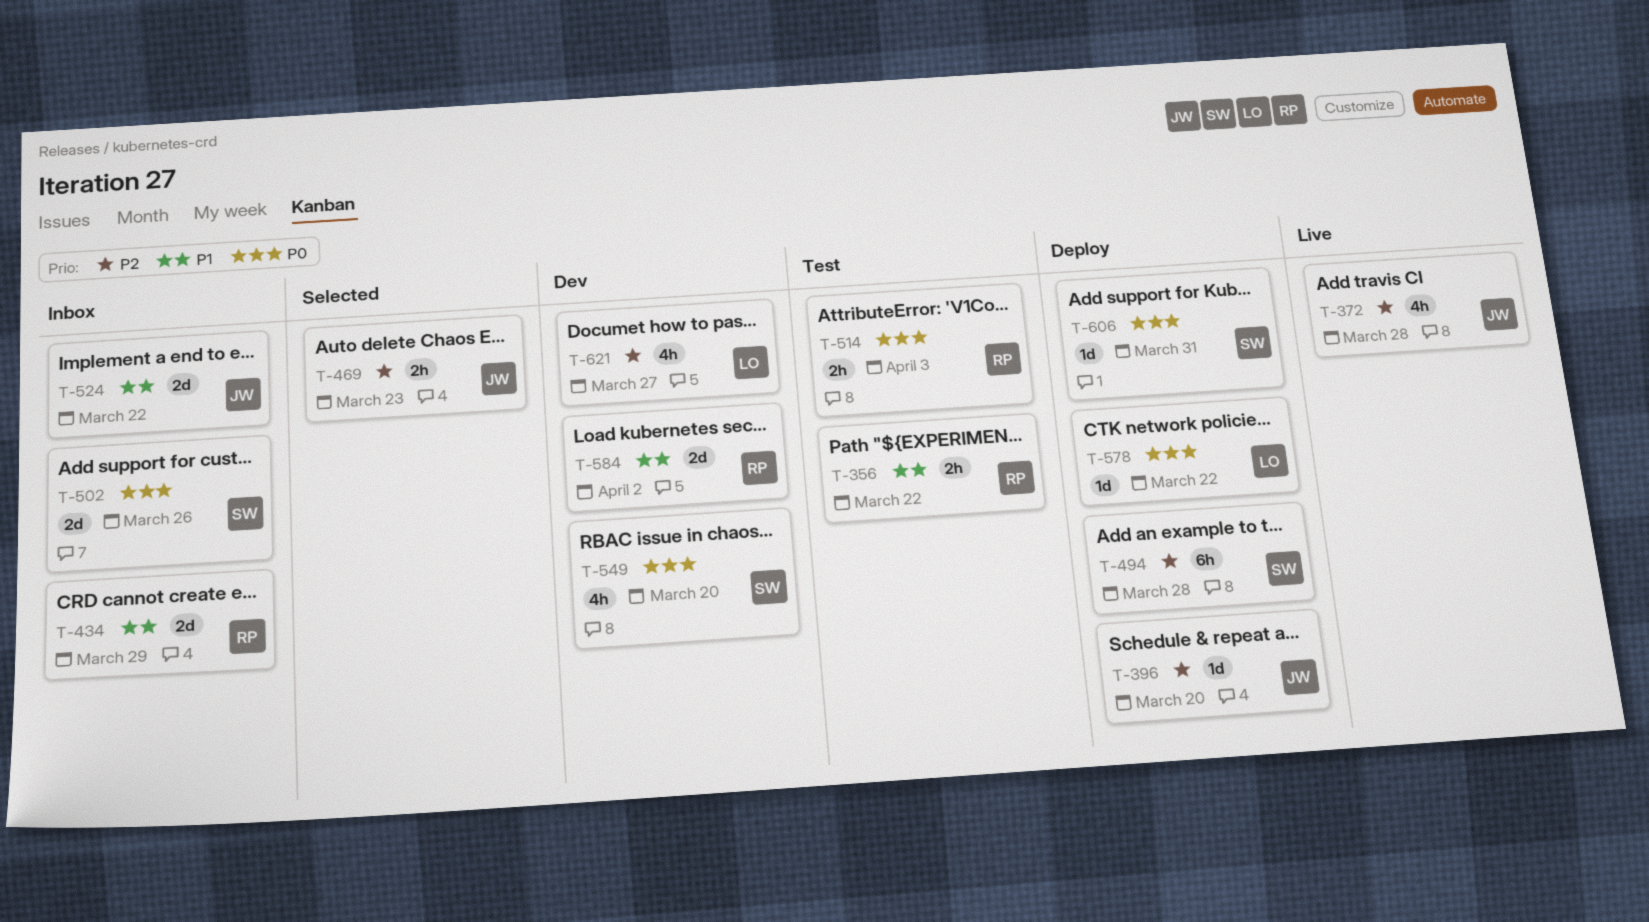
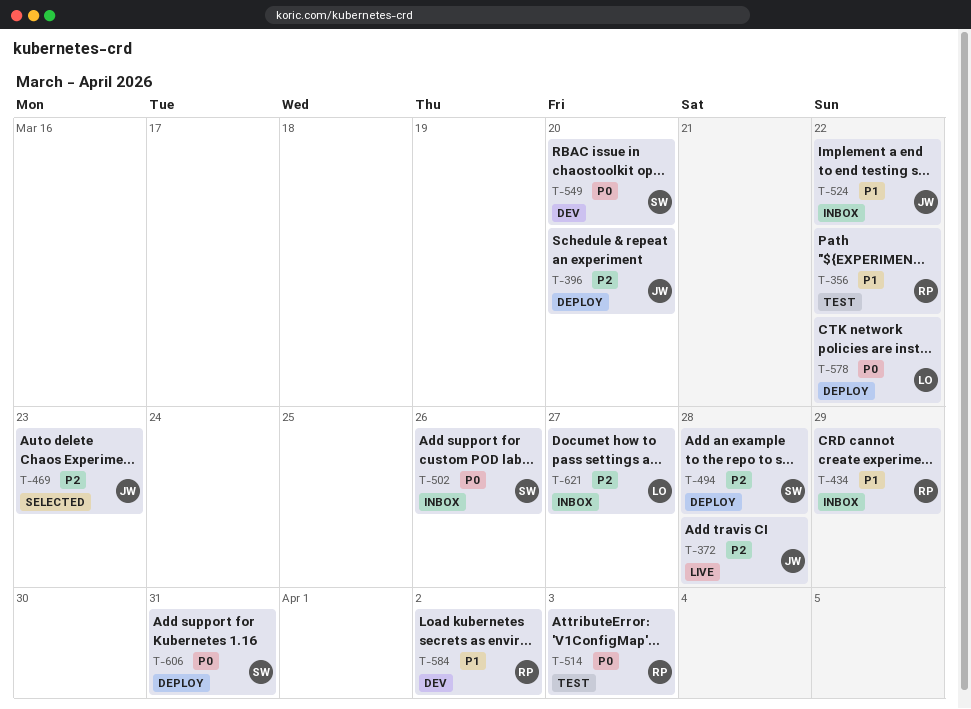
T-621, status: Dev -> Inbox

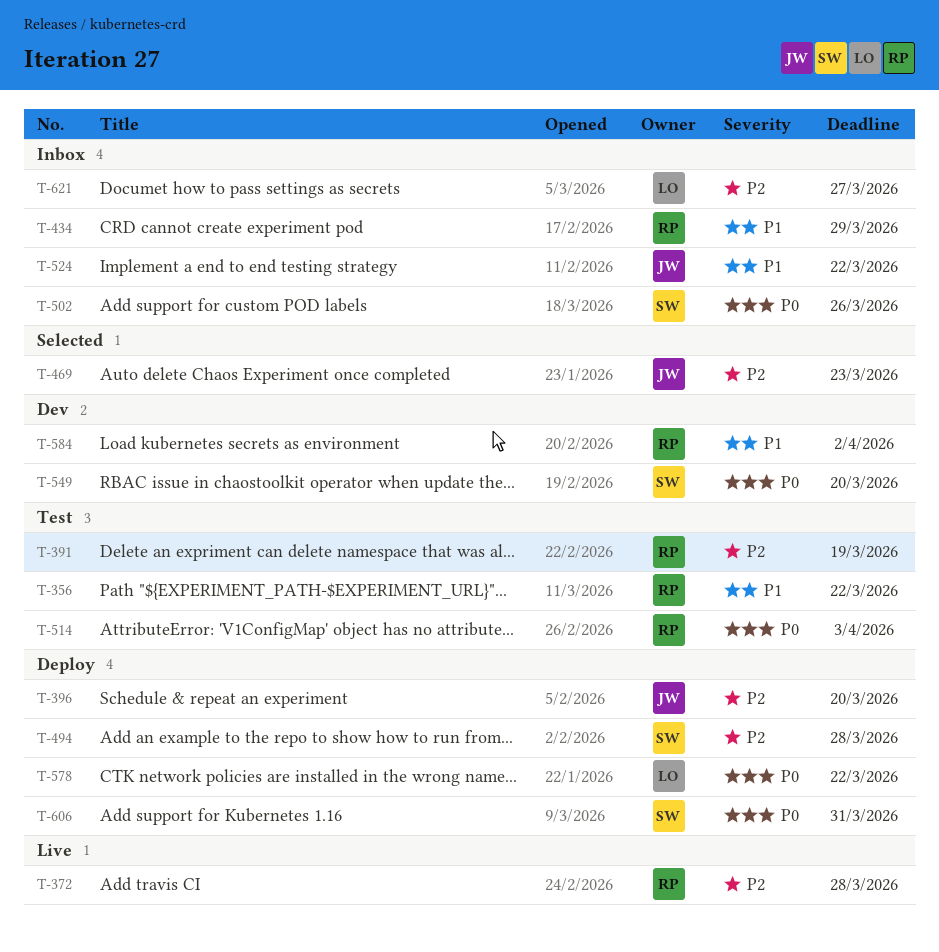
T-372, owner: JW -> RP
T-391: none -> present

